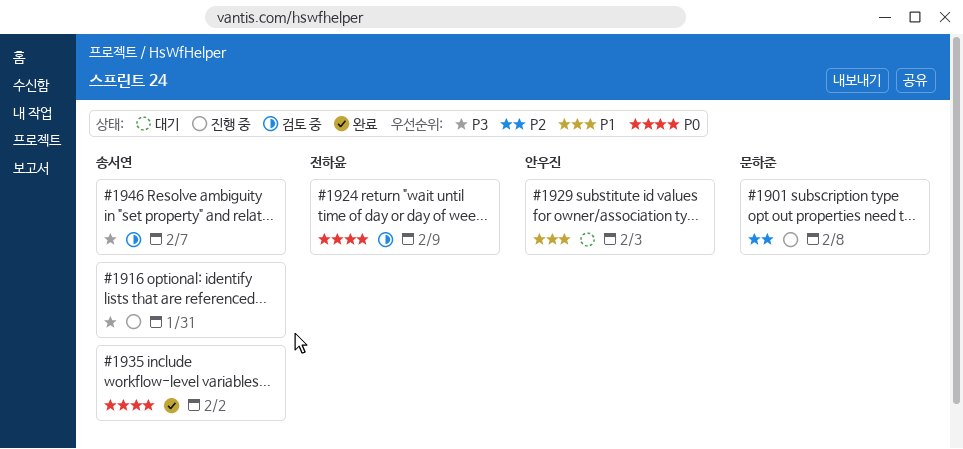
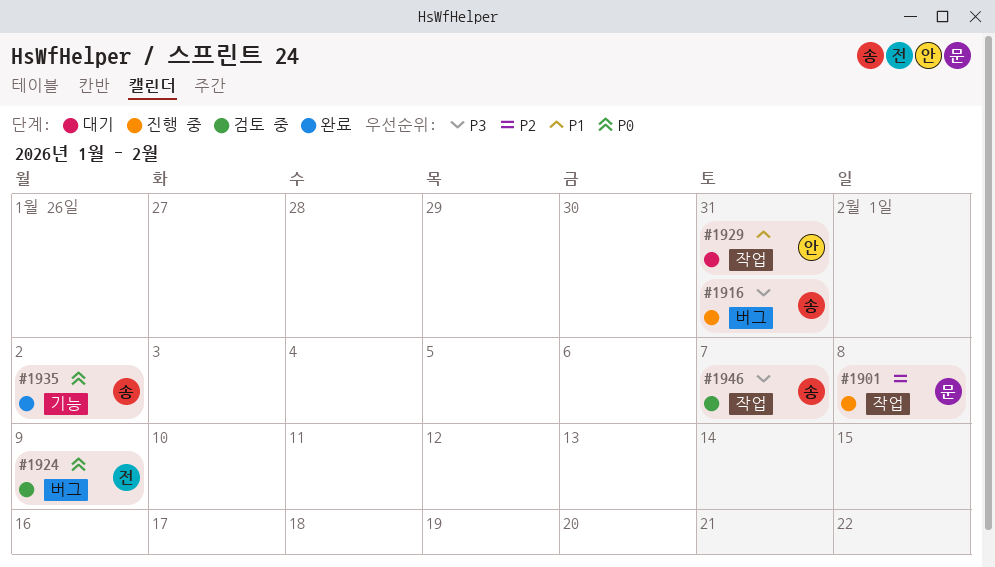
#1929, due: Feb 3 -> Jan 31

